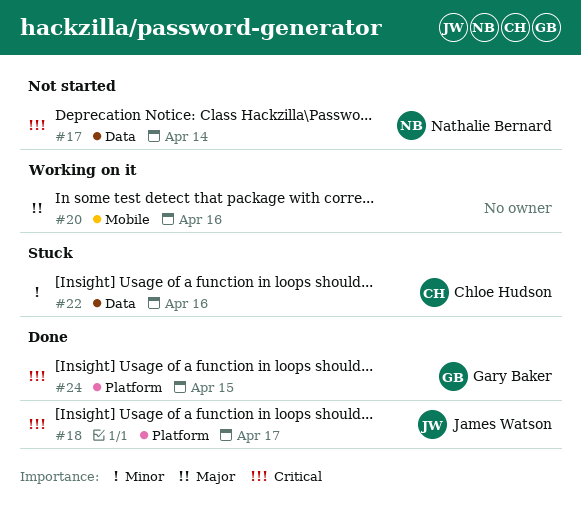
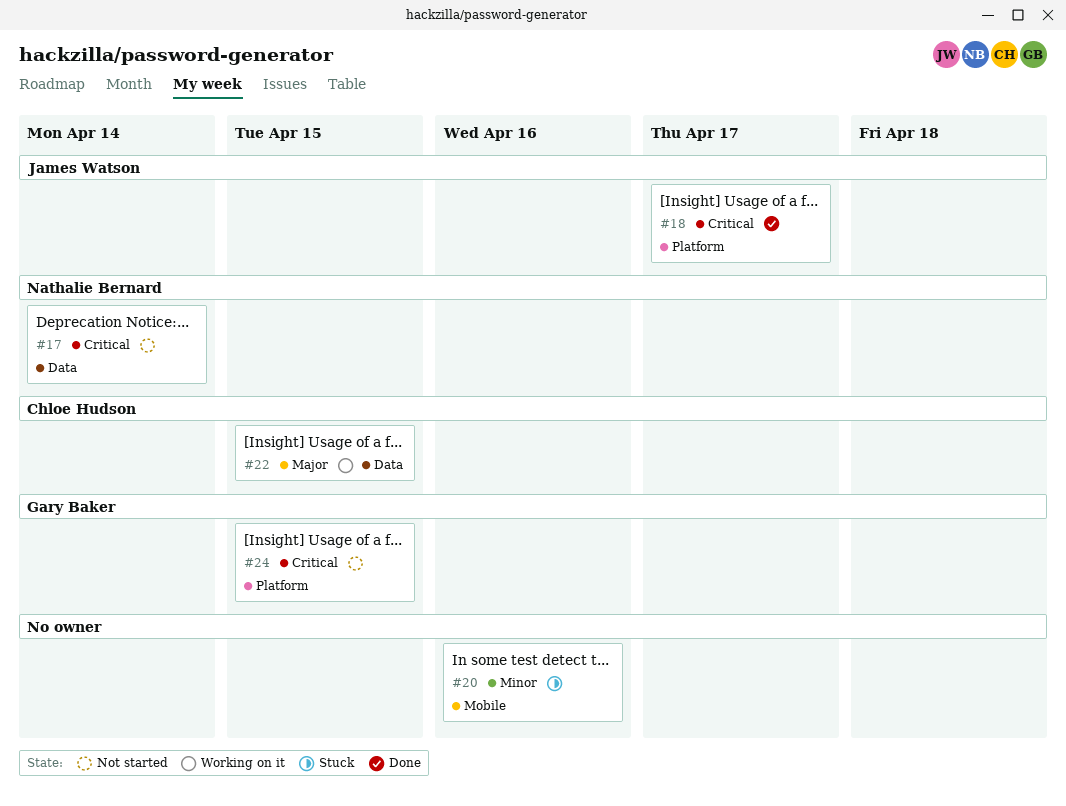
#20, status: Working on it -> Stuck
#20, priority: Major -> Minor
#22, status: Stuck -> Working on it
#22, priority: Minor -> Major
#22, due: Apr 16 -> Apr 15
#24, status: Done -> Not started

